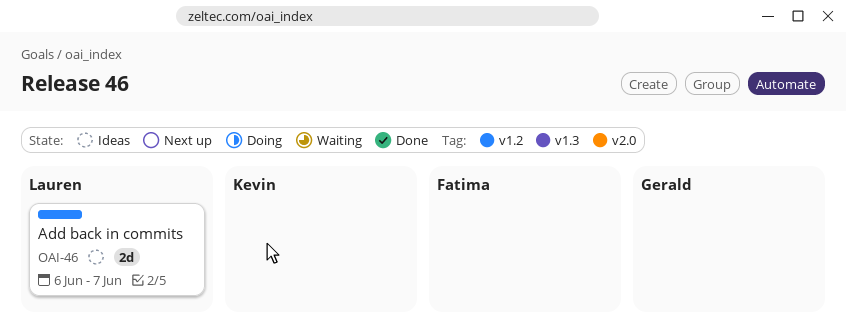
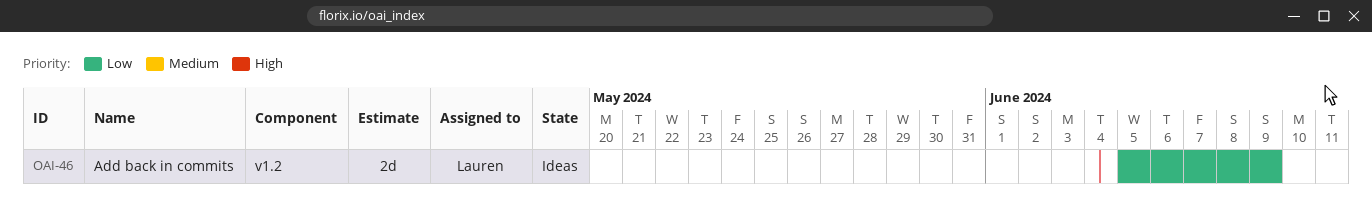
OAI-46, start: Jun 6 -> Jun 5
OAI-46, due: Jun 7 -> Jun 9

